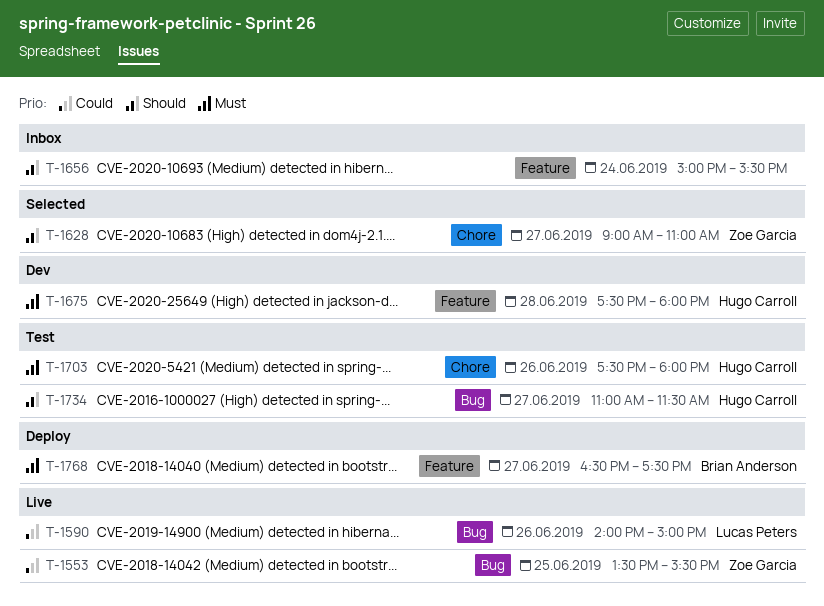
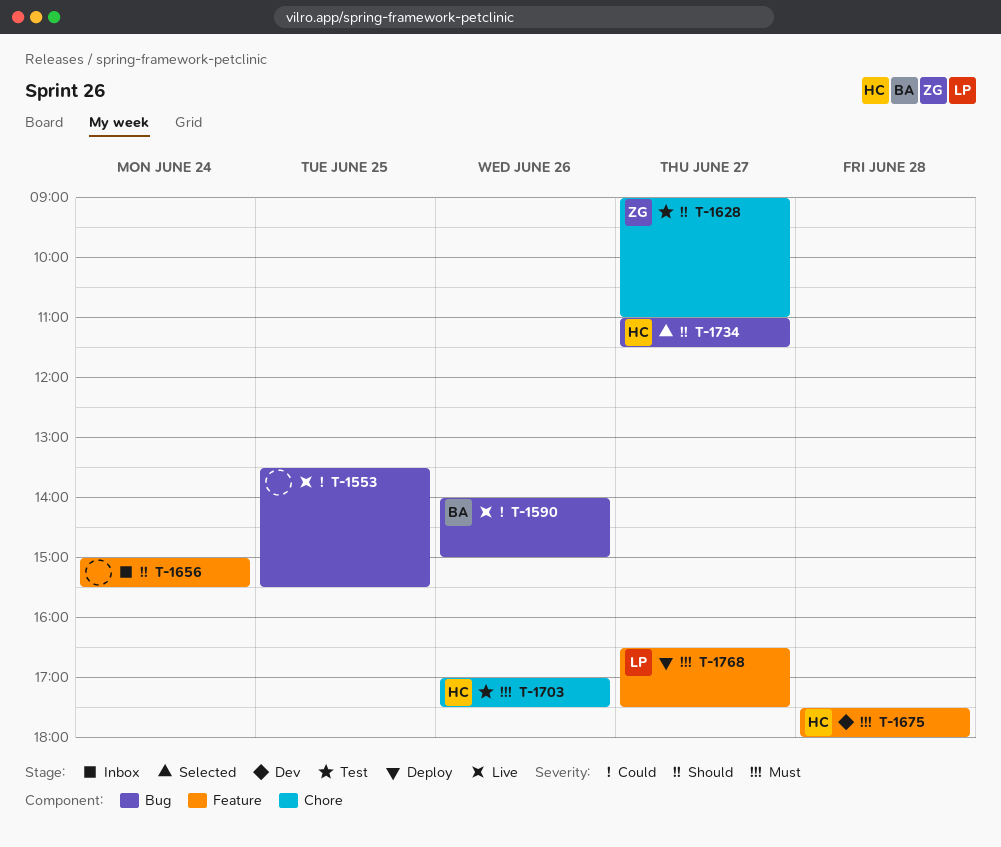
T-1553, owner: Zoe Garcia -> none
T-1590, owner: Lucas Peters -> Brian Anderson
T-1628, status: Selected -> Test
T-1703, begins: 17:30 -> 17:00
T-1703, ends: 18:00 -> 17:30
T-1734, status: Test -> Selected
T-1768, owner: Brian Anderson -> Lucas Peters

